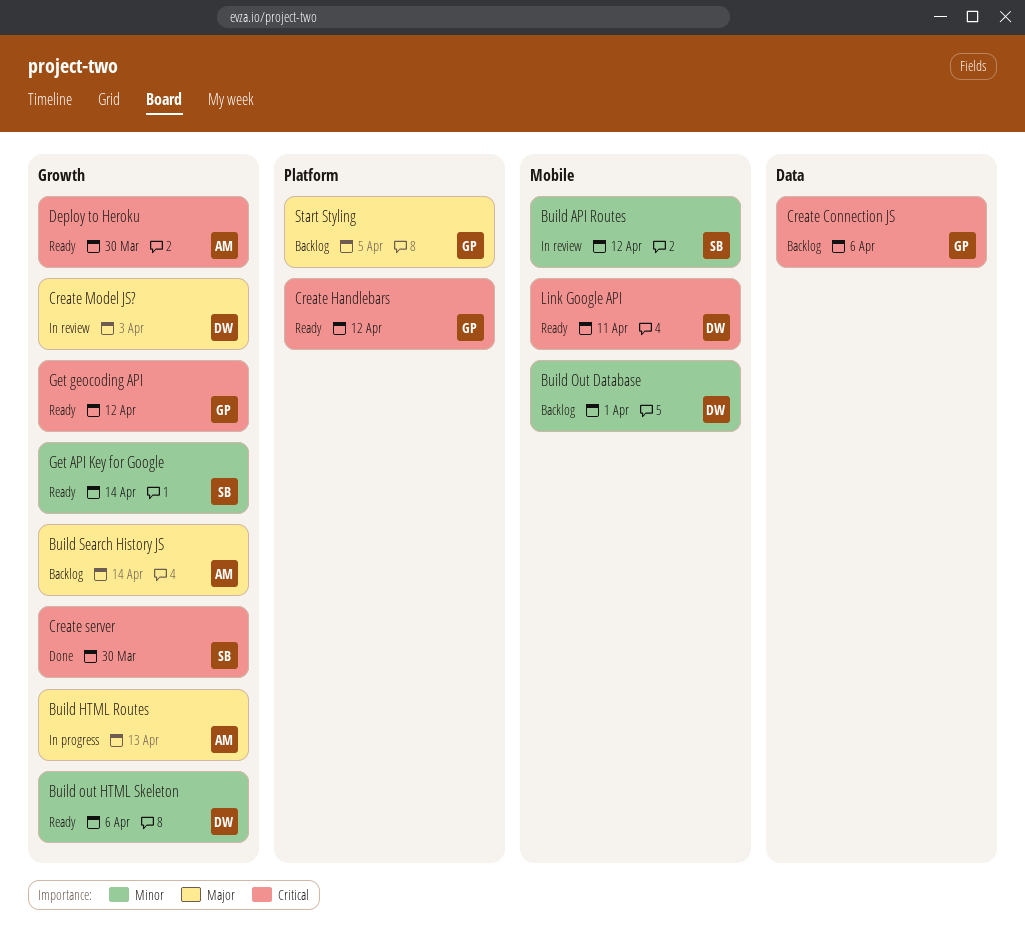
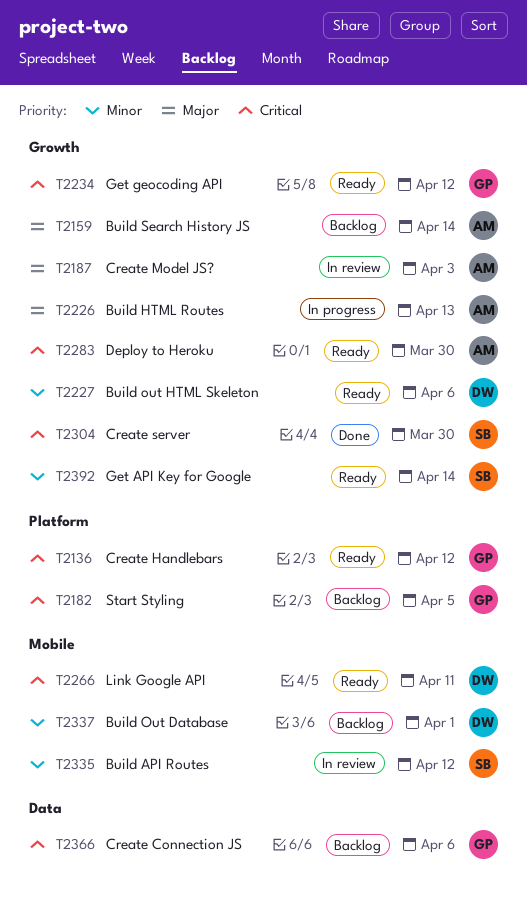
Create Model JS?, owner: DW -> AM
Start Styling, priority: Major -> Critical

